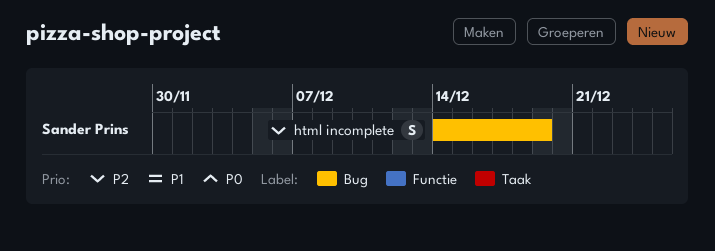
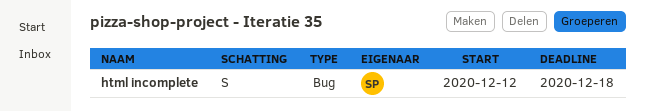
html incomplete, start: Dec 14 -> Dec 12
html incomplete, due: Dec 19 -> Dec 18

